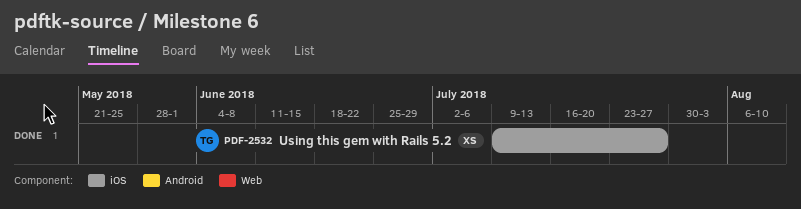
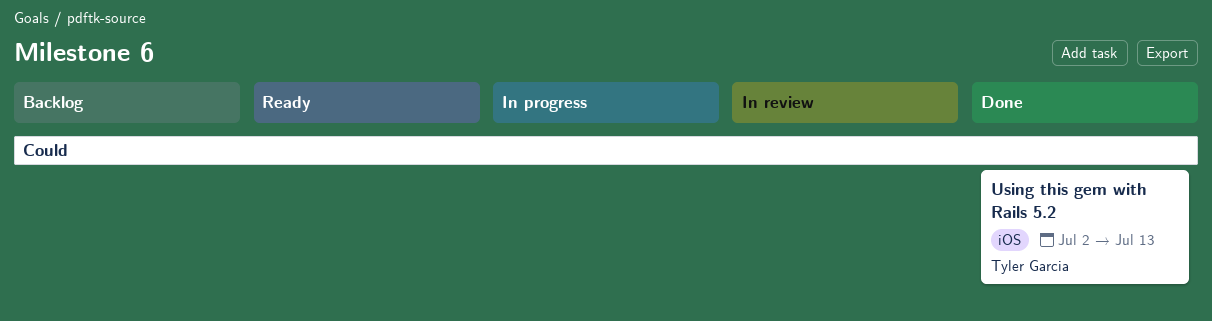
Using this gem with Rails 5.2, start: Jul 9 -> Jul 2
Using this gem with Rails 5.2, due: Jul 27 -> Jul 13

